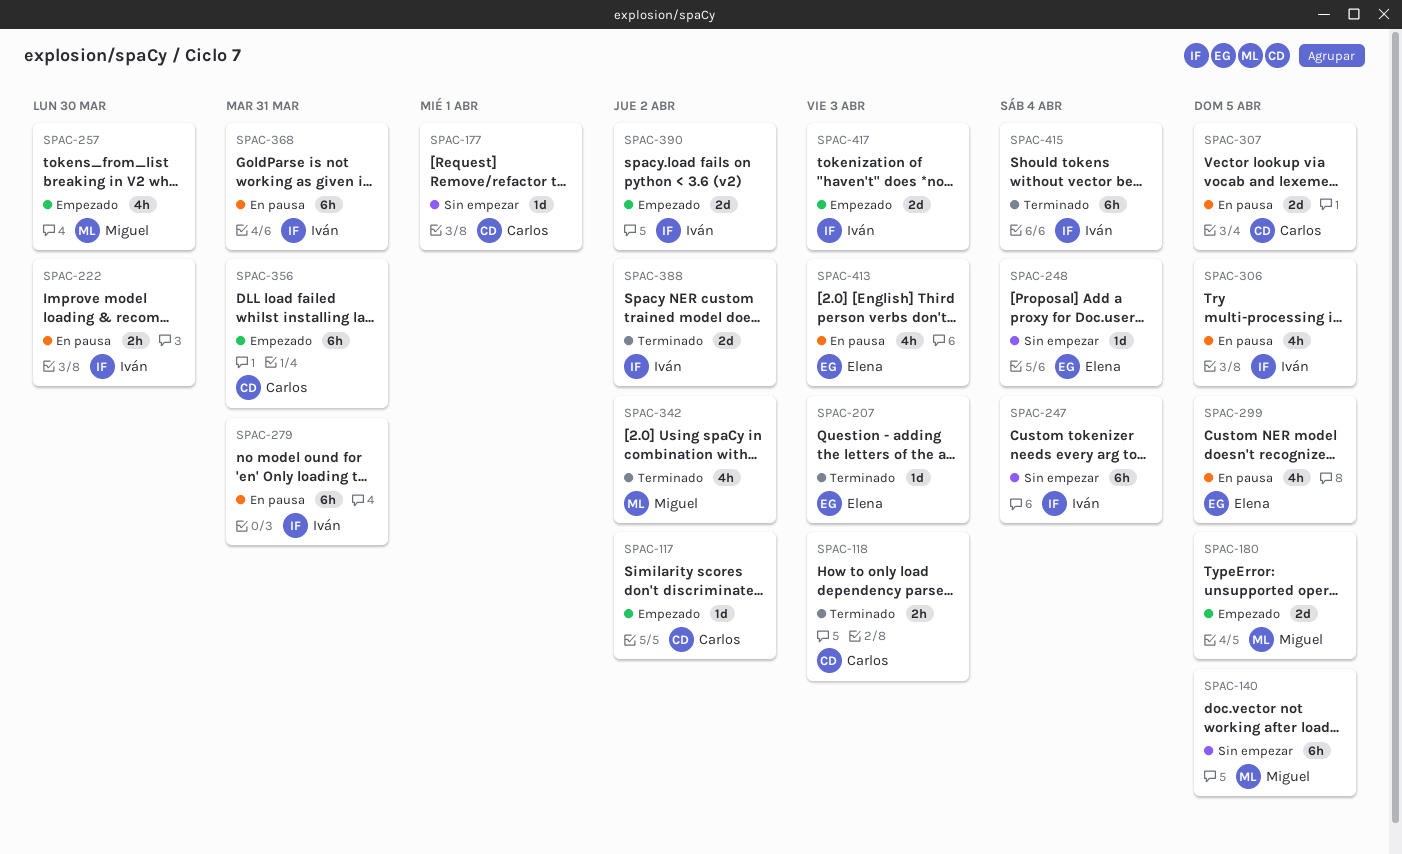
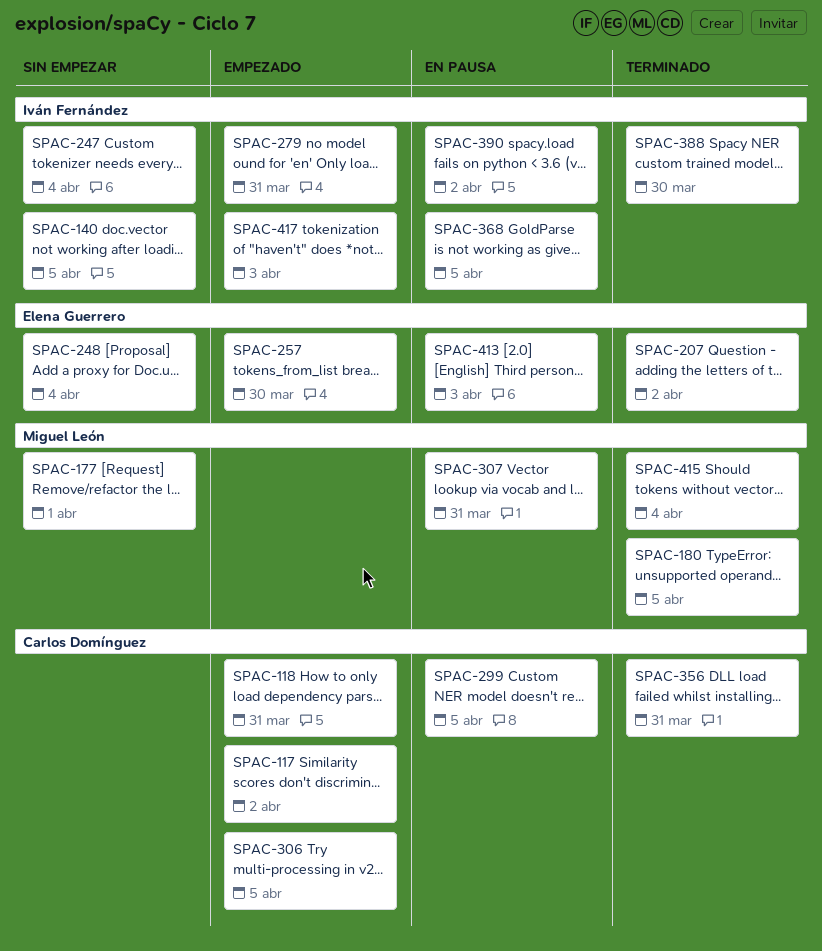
SPAC-118, status: Terminado -> Empezado
SPAC-118, due: Apr 3 -> Mar 31
SPAC-140, owner: Miguel León -> Iván Fernández
SPAC-177, owner: Carlos Domínguez -> Miguel León
SPAC-180, status: Empezado -> Terminado
SPAC-207, due: Apr 3 -> Apr 2
SPAC-222: present -> none
SPAC-257, owner: Miguel León -> Elena Guerrero
SPAC-279, status: En pausa -> Empezado
SPAC-299, owner: Elena Guerrero -> Carlos Domínguez
SPAC-306, status: En pausa -> Empezado
SPAC-306, owner: Iván Fernández -> Carlos Domínguez
SPAC-307, owner: Carlos Domínguez -> Miguel León
SPAC-307, due: Apr 5 -> Mar 31
SPAC-342: present -> none
SPAC-356, status: Empezado -> Terminado
SPAC-368, due: Mar 31 -> Apr 5
SPAC-388, due: Apr 2 -> Mar 30
SPAC-390, status: Empezado -> En pausa
SPAC-415, owner: Iván Fernández -> Miguel León

